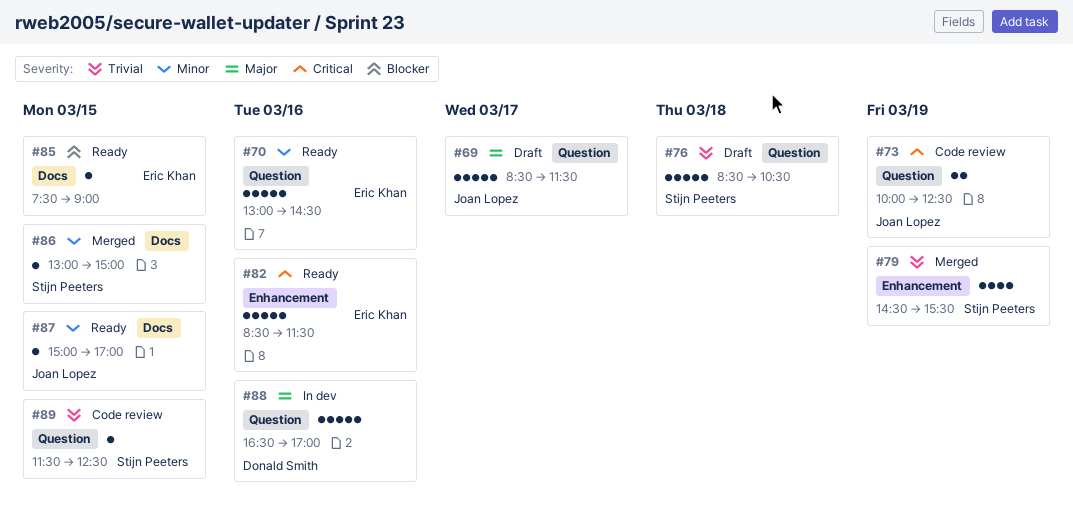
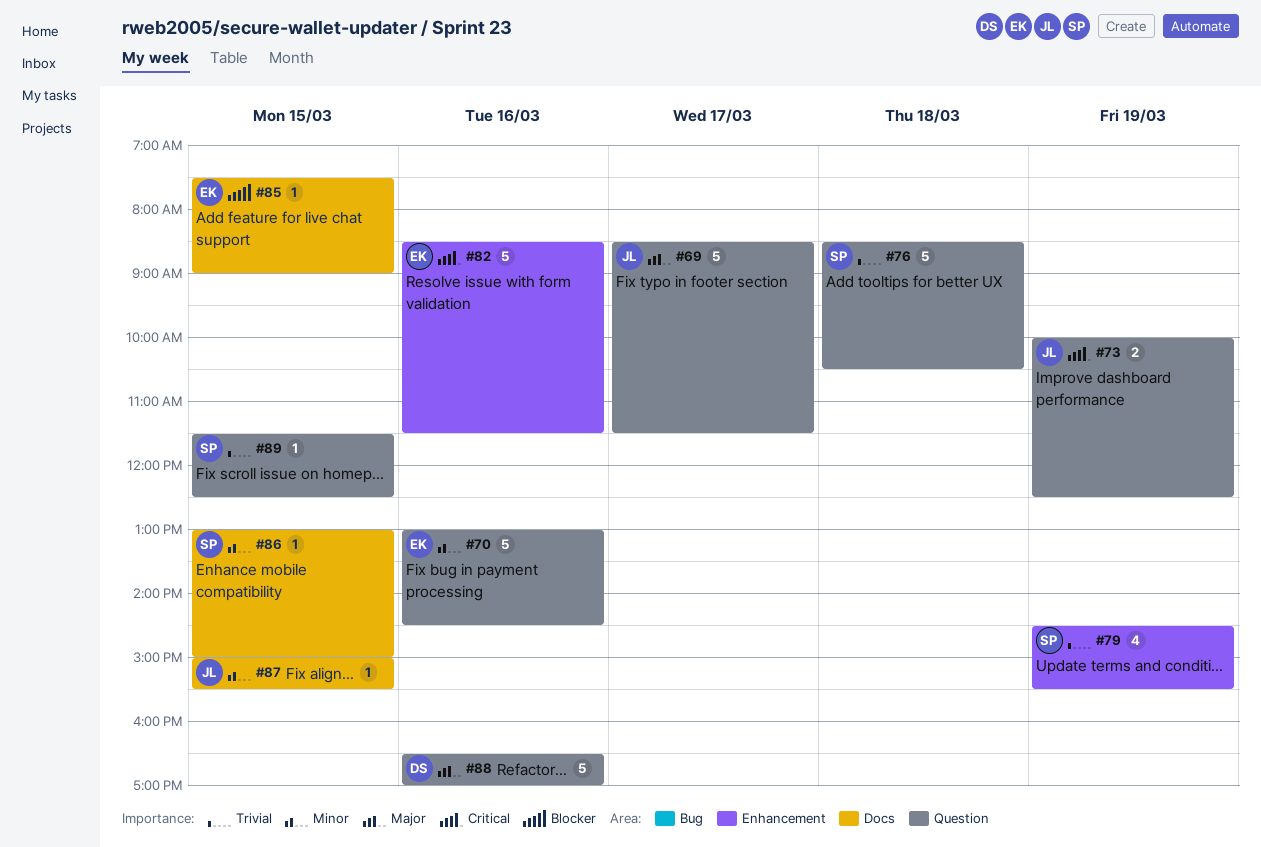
#87, ends: 17:00 -> 15:30

